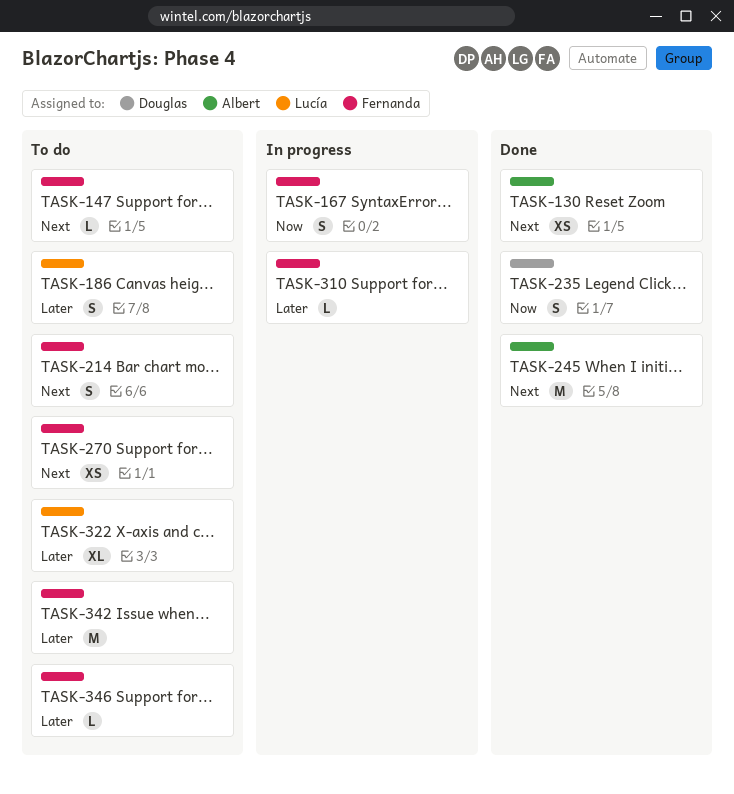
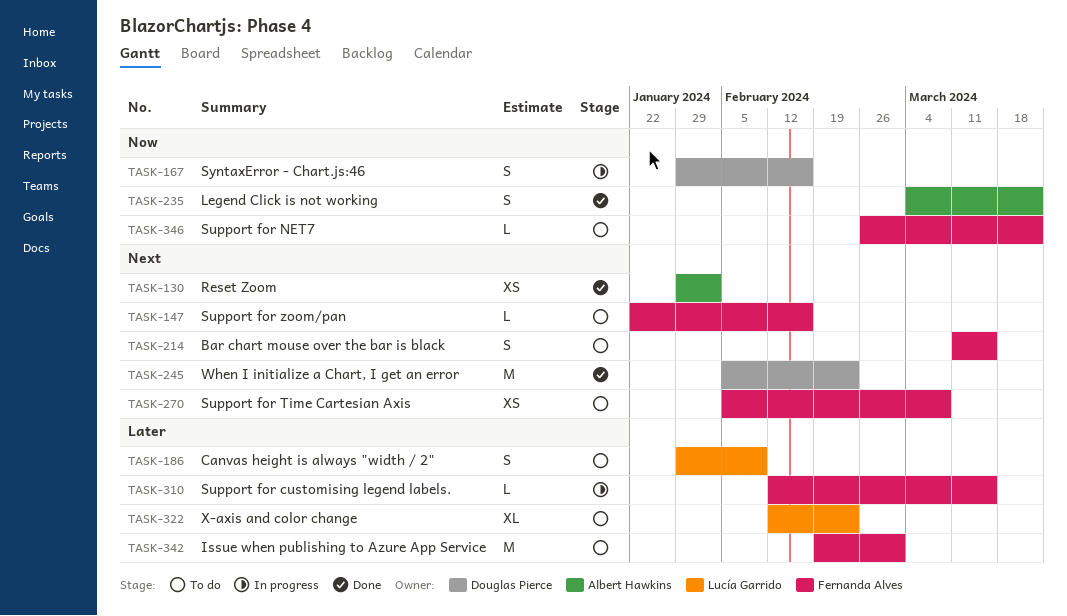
TASK-167, owner: Fernanda Alves -> Douglas Pierce
TASK-235, owner: Douglas Pierce -> Albert Hawkins
TASK-245, owner: Albert Hawkins -> Douglas Pierce
TASK-346, priority: Later -> Now

